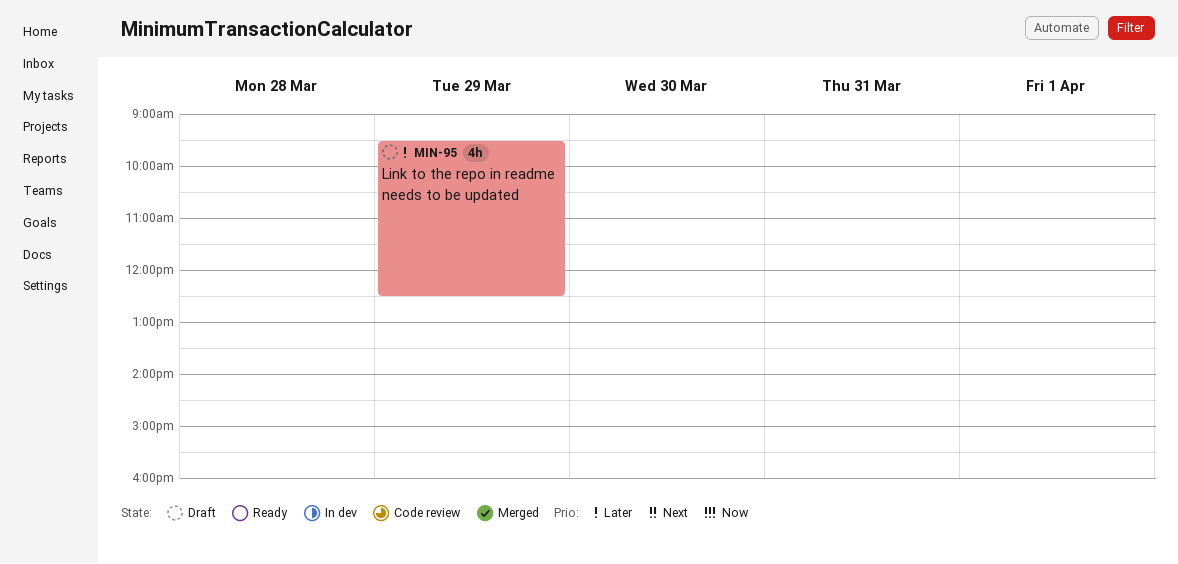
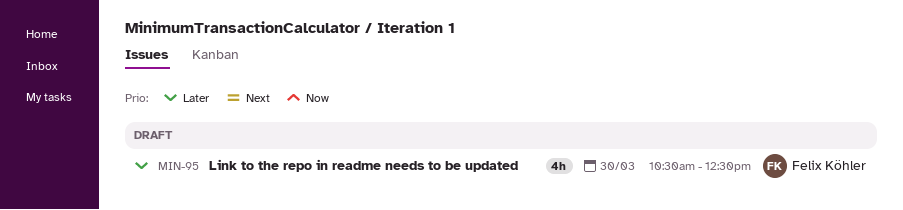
MIN-95, day: Mar 29 -> Mar 30
MIN-95, begins: 09:30 -> 10:30

